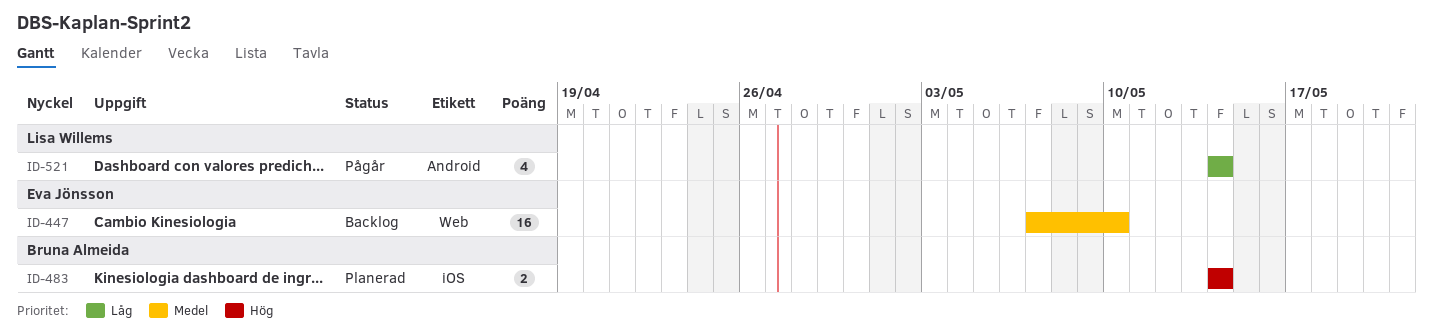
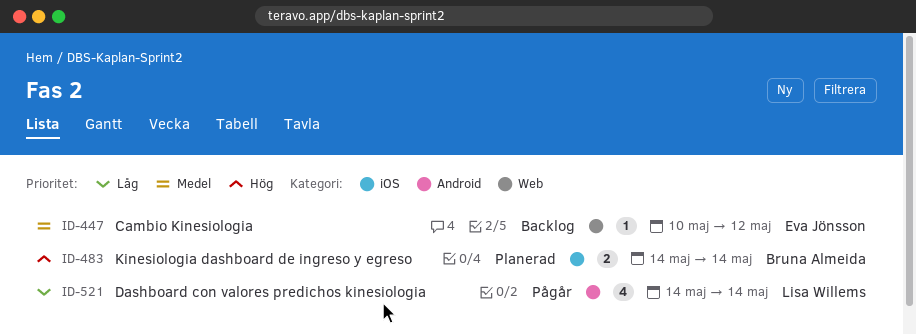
ID-447, estimate: 16 -> 1
ID-447, start: May 7 -> May 10
ID-447, due: May 10 -> May 12

